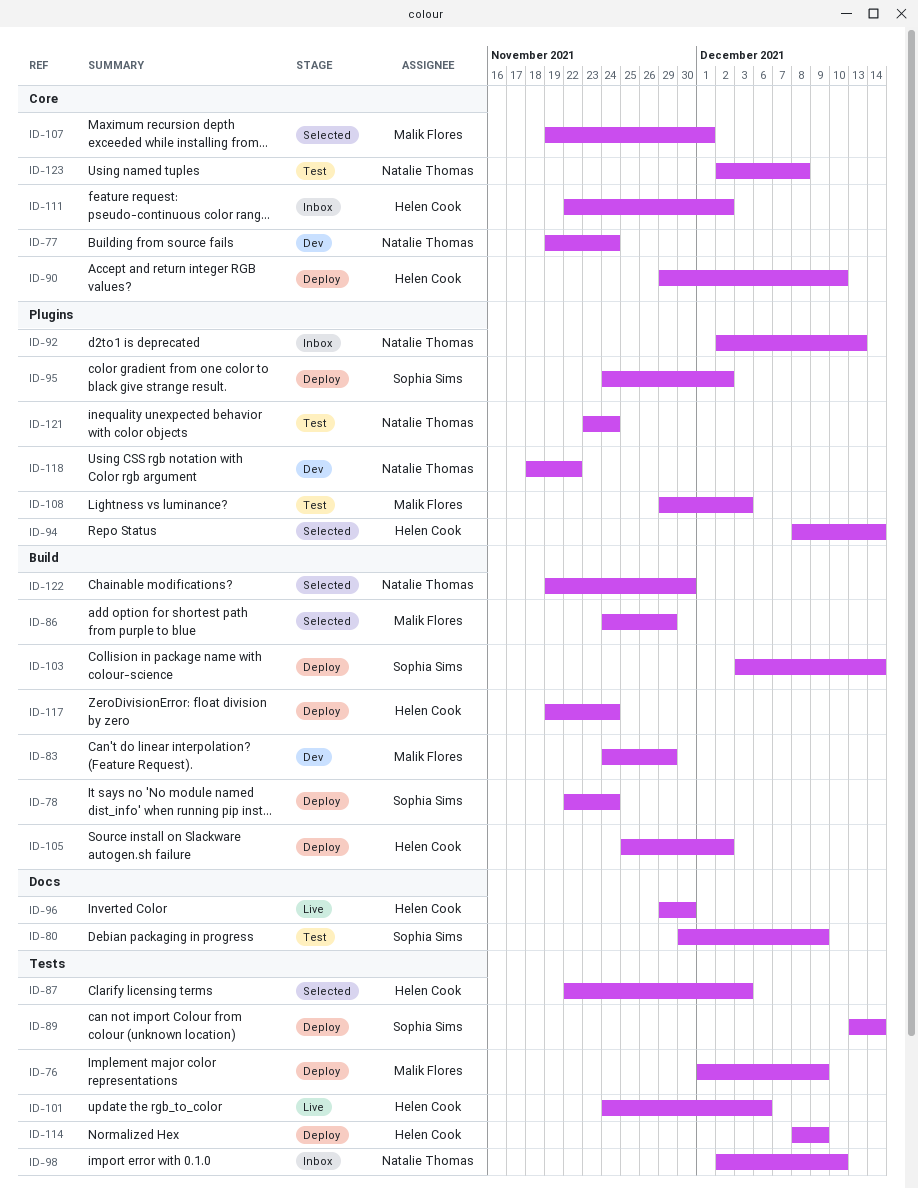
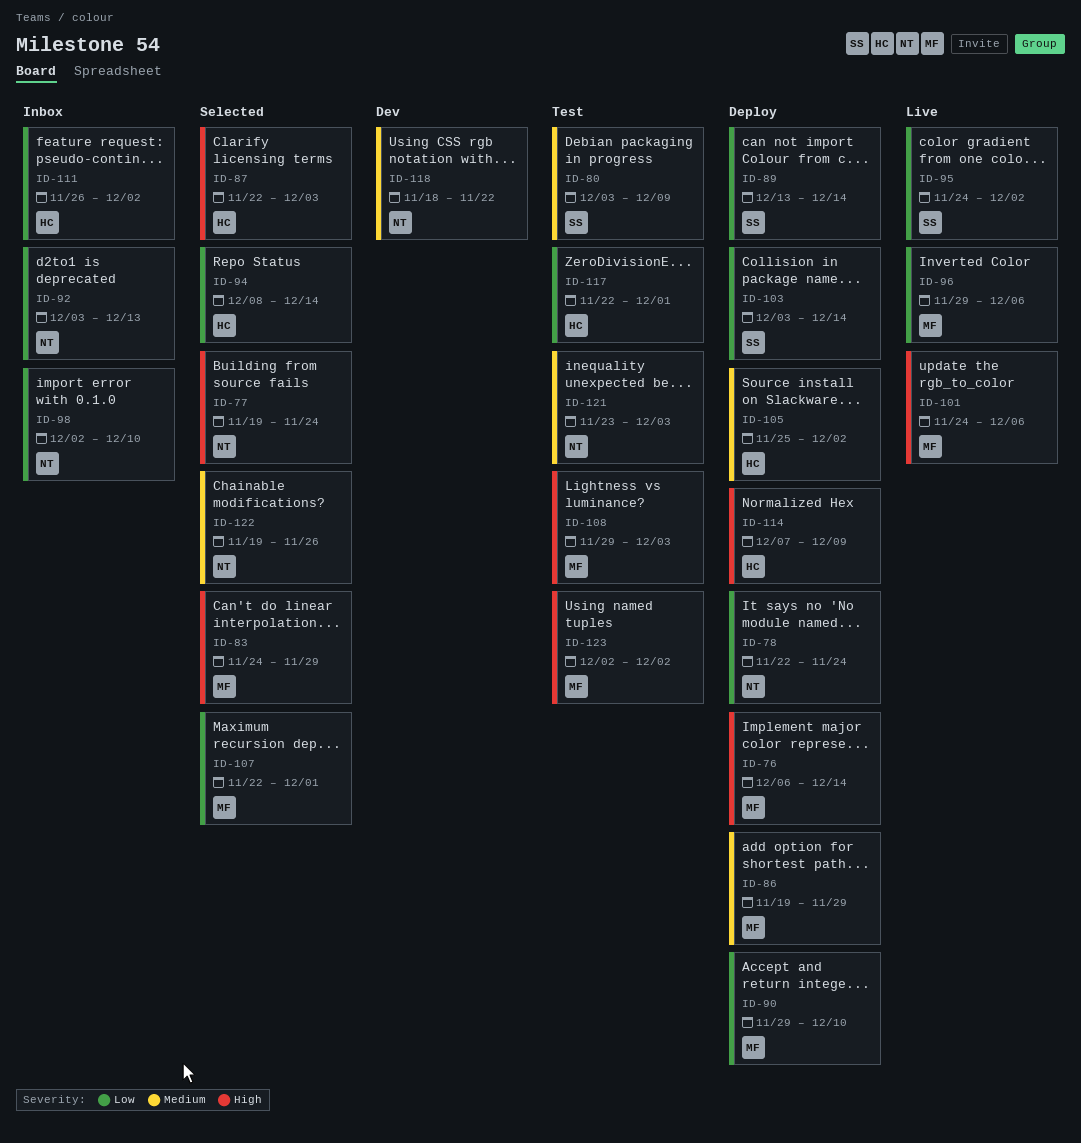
ID-76, start: Dec 1 -> Dec 6
ID-76, due: Dec 9 -> Dec 14
ID-77, status: Dev -> Selected
ID-78, owner: Sophia Sims -> Natalie Thomas
ID-80, start: Nov 30 -> Dec 3
ID-83, status: Dev -> Selected
ID-86, status: Selected -> Deploy
ID-86, start: Nov 24 -> Nov 19
ID-90, owner: Helen Cook -> Malik Flores
ID-92, start: Dec 2 -> Dec 3
ID-95, status: Deploy -> Live
ID-96, owner: Helen Cook -> Malik Flores
ID-96, due: Nov 30 -> Dec 6
ID-101, owner: Helen Cook -> Malik Flores
ID-107, start: Nov 19 -> Nov 22
ID-111, start: Nov 22 -> Nov 26
ID-114, start: Dec 8 -> Dec 7
ID-117, status: Deploy -> Test
ID-117, start: Nov 19 -> Nov 22
ID-117, due: Nov 24 -> Dec 1
ID-121, due: Nov 24 -> Dec 3
ID-122, due: Nov 30 -> Nov 26
ID-123, owner: Natalie Thomas -> Malik Flores
ID-123, due: Dec 8 -> Dec 2

